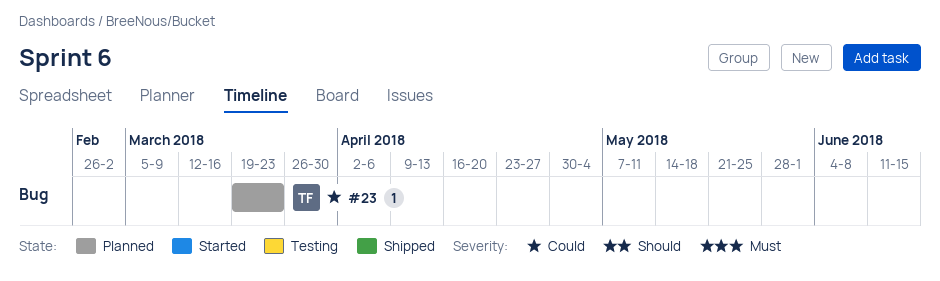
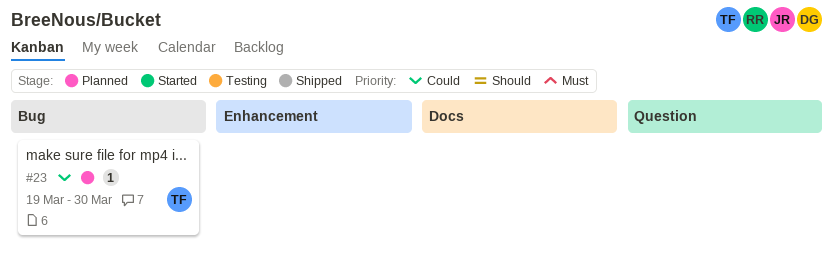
#23, due: Mar 23 -> Mar 30

